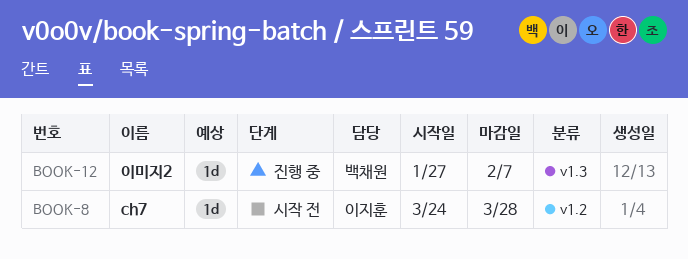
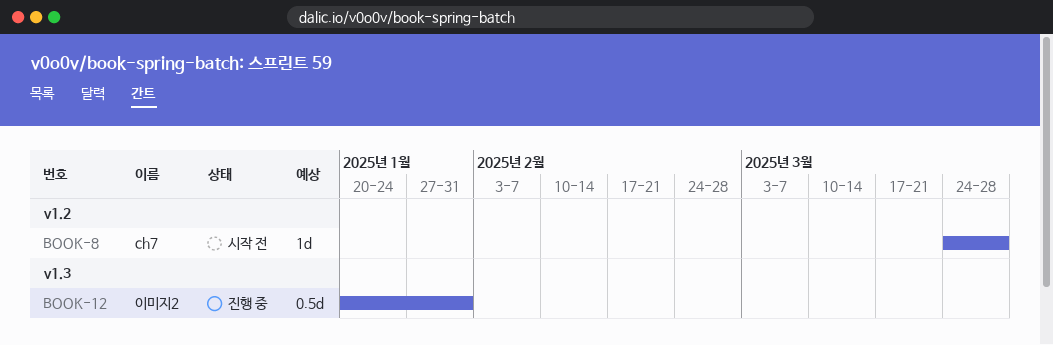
BOOK-12, estimate: 1d -> 0.5d
BOOK-12, start: Jan 27 -> Jan 20
BOOK-12, due: Feb 7 -> Jan 31

